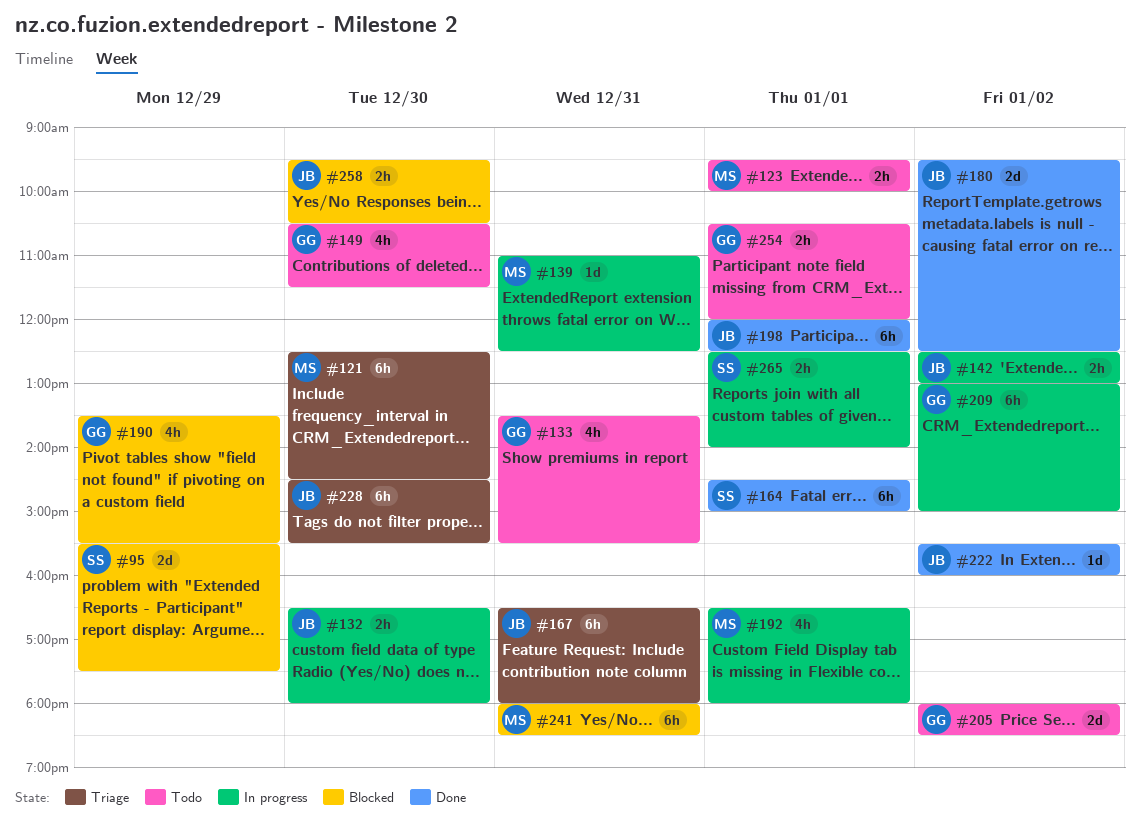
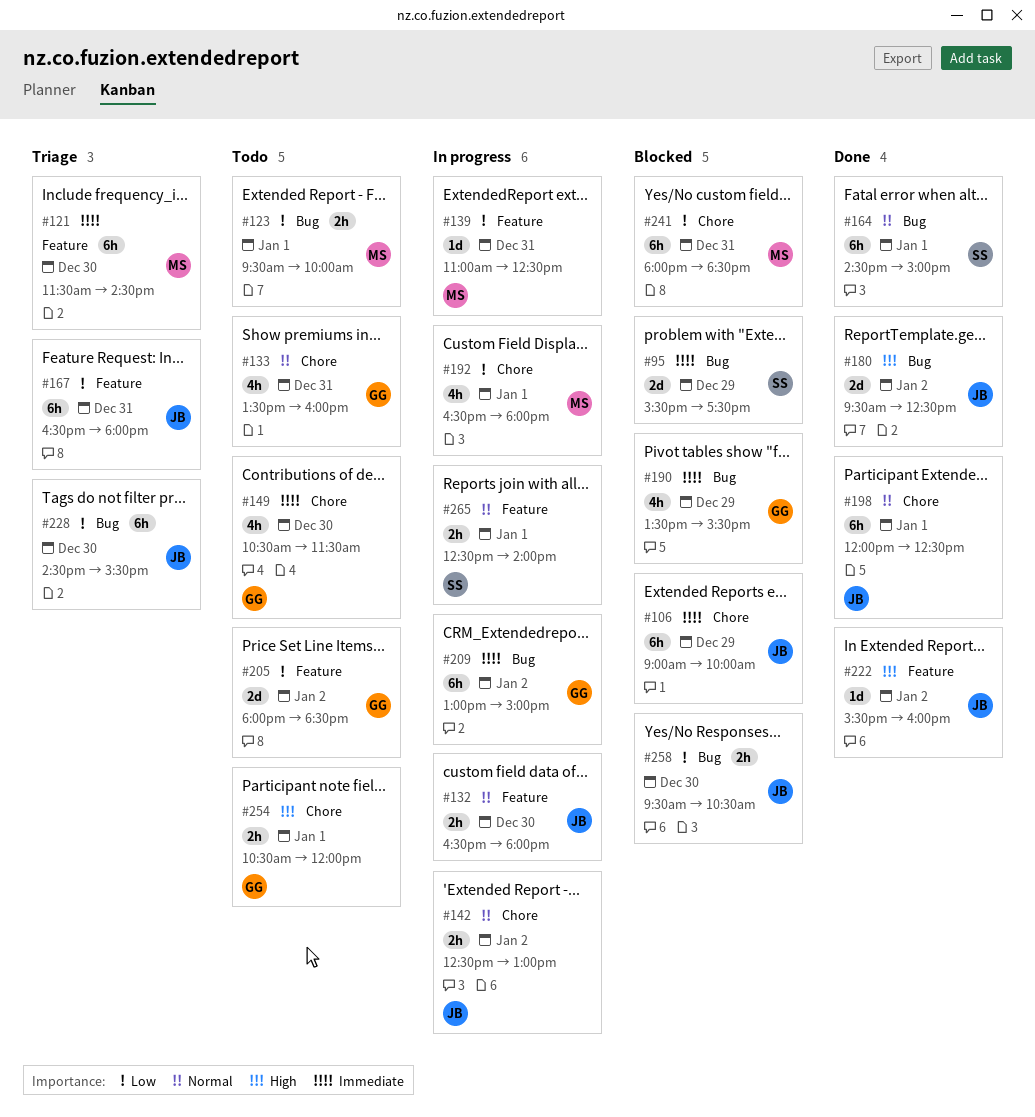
#106: none -> present
#121, begins: 12:30 -> 11:30
#133, ends: 15:30 -> 16:00

